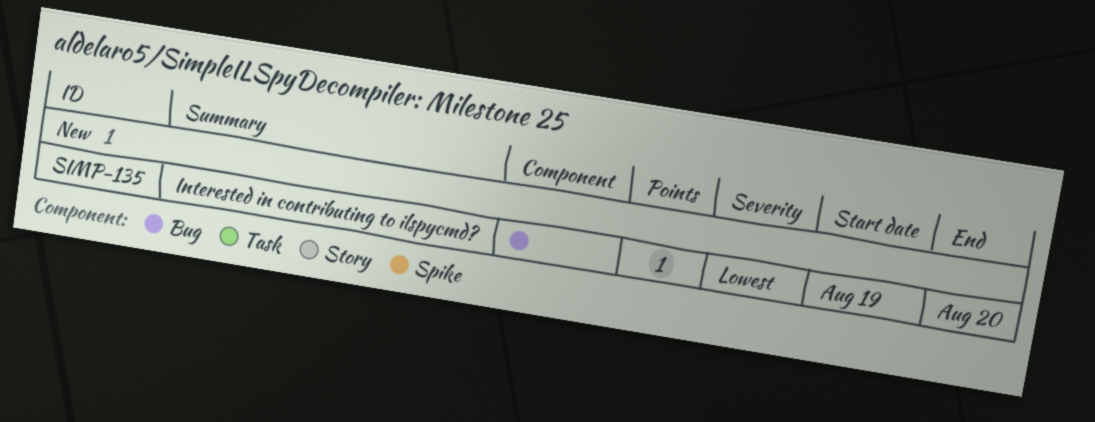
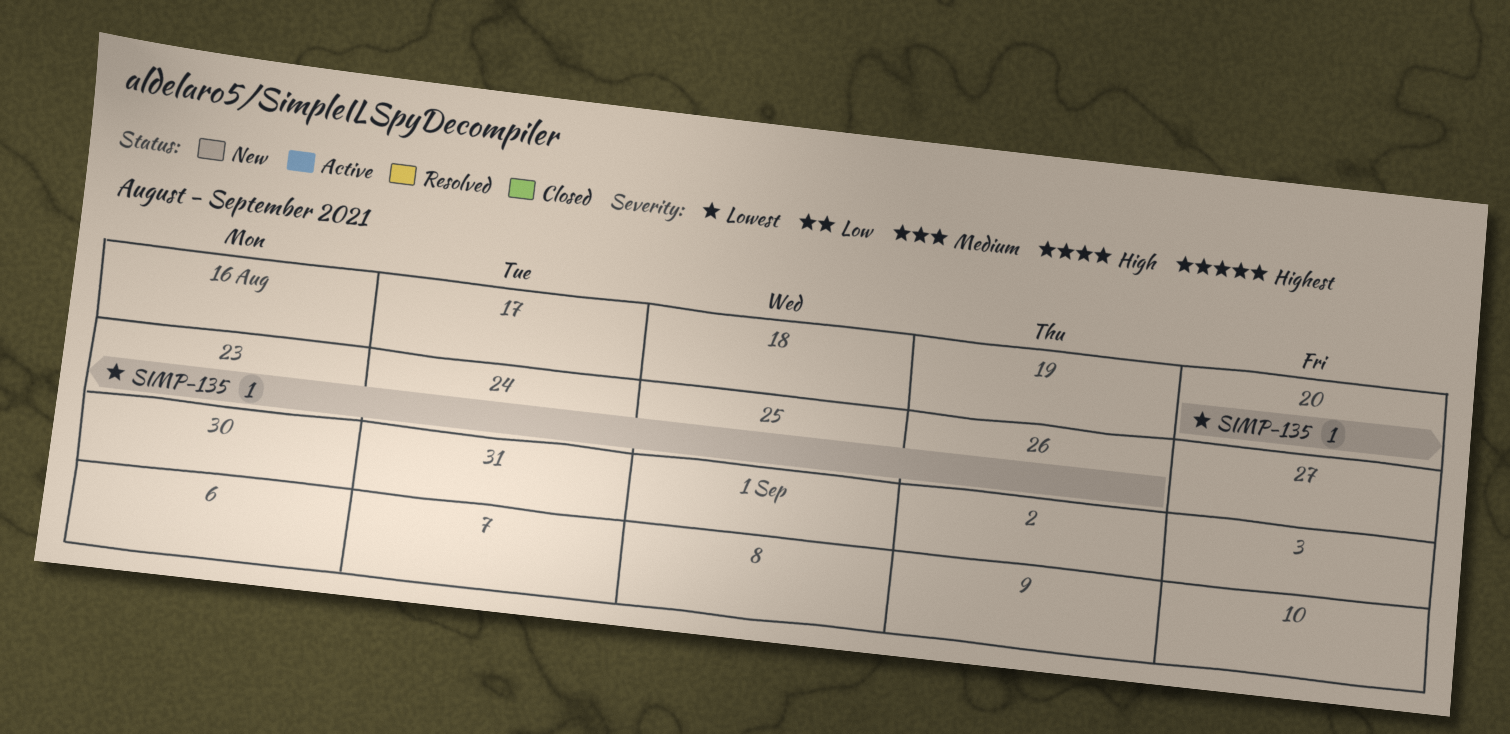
SIMP-135, start: Aug 19 -> Aug 20
SIMP-135, due: Aug 20 -> Aug 26

